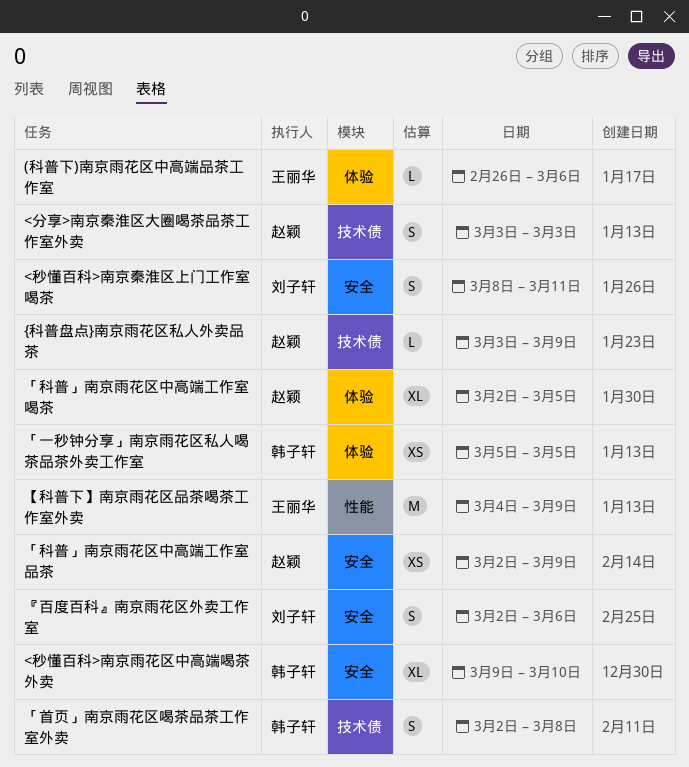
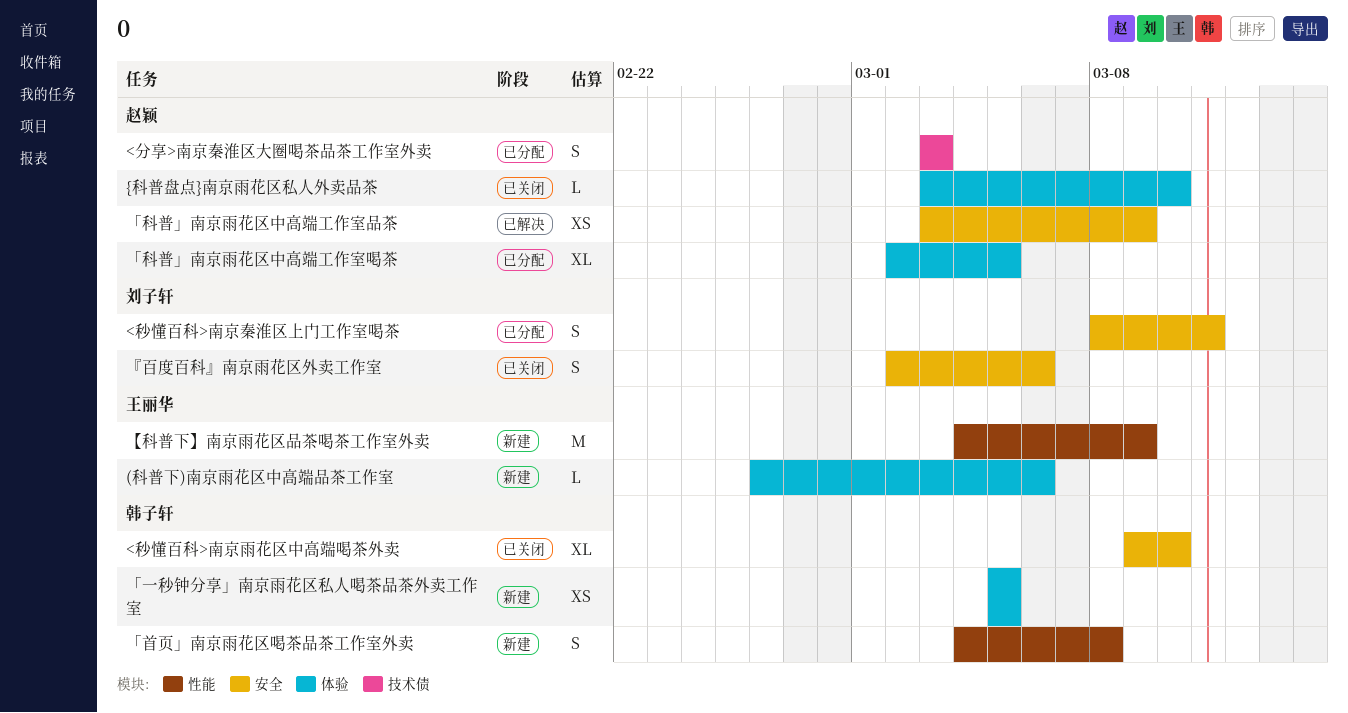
{科普盘点}南京雨花区私人外卖品茶, label: 技术债 -> 体验
{科普盘点}南京雨花区私人外卖品茶, due: Mar 9 -> Mar 10
「科普」南京雨花区中高端工作室品茶, start: Mar 2 -> Mar 3
「首页」南京雨花区喝茶品茶工作室外卖, label: 技术债 -> 性能
「首页」南京雨花区喝茶品茶工作室外卖, start: Mar 2 -> Mar 4

